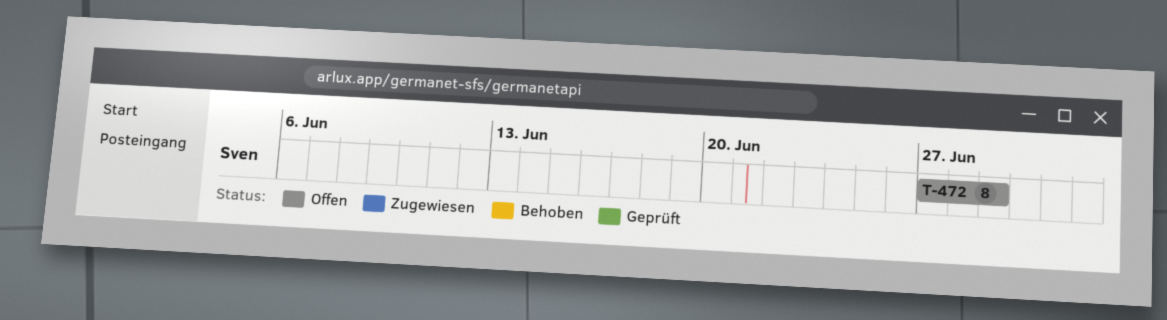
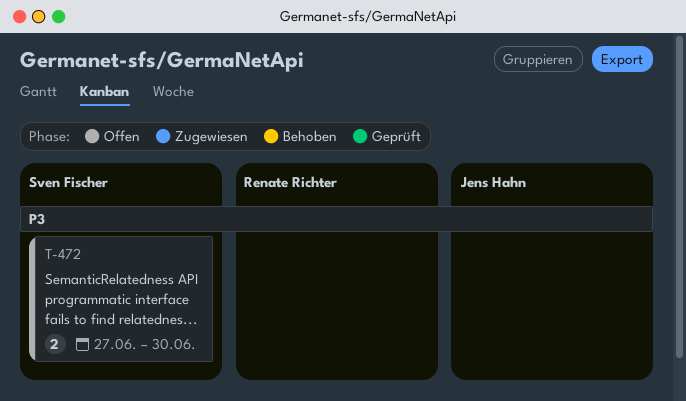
T-472, estimate: 8 -> 2
T-472, due: Jun 29 -> Jun 30

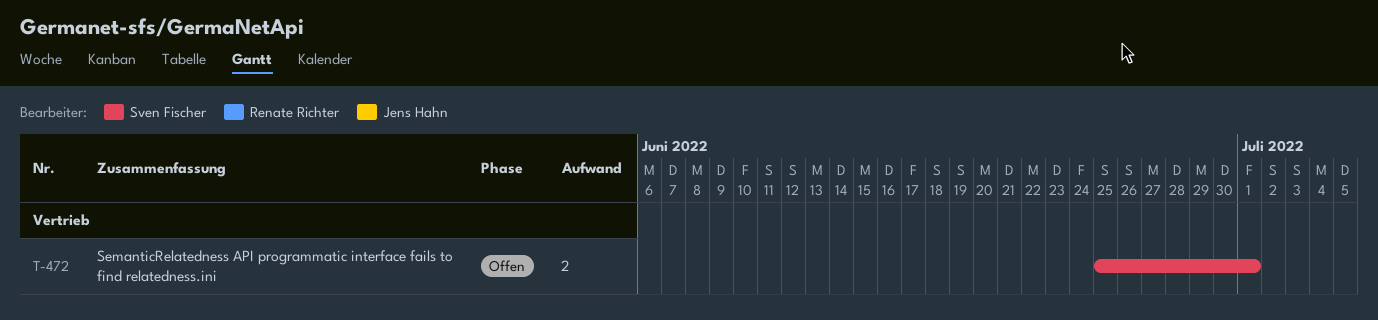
T-472, start: Jun 27 -> Jun 25
T-472, due: Jun 30 -> Jul 1

